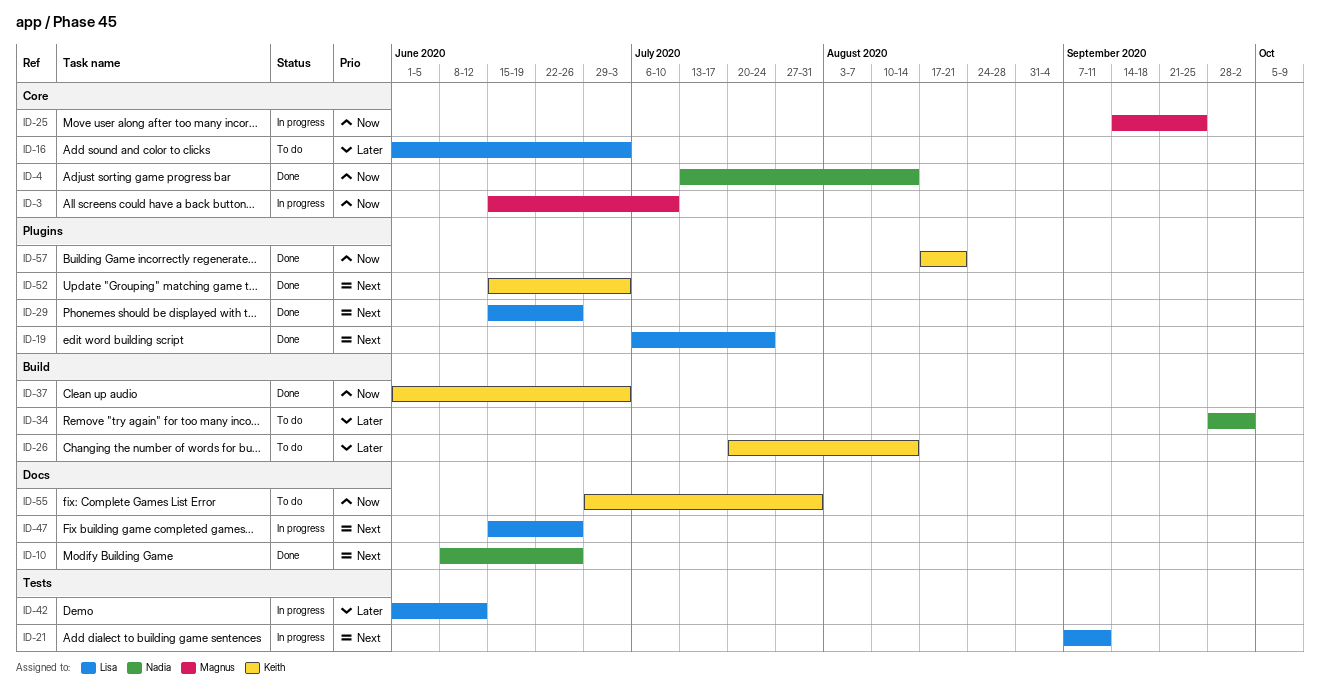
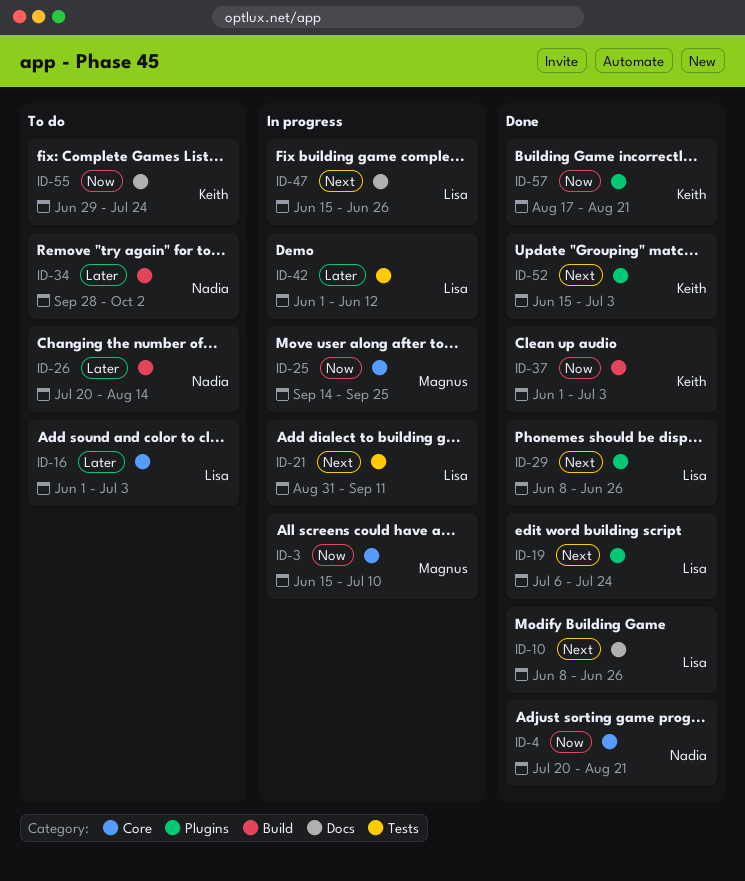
ID-4, start: Jul 13 -> Jul 20
ID-4, due: Aug 14 -> Aug 21
ID-10, owner: Nadia -> Lisa
ID-21, start: Sep 7 -> Aug 31
ID-26, owner: Keith -> Nadia
ID-29, start: Jun 15 -> Jun 8
ID-55, due: Jul 31 -> Jul 24

